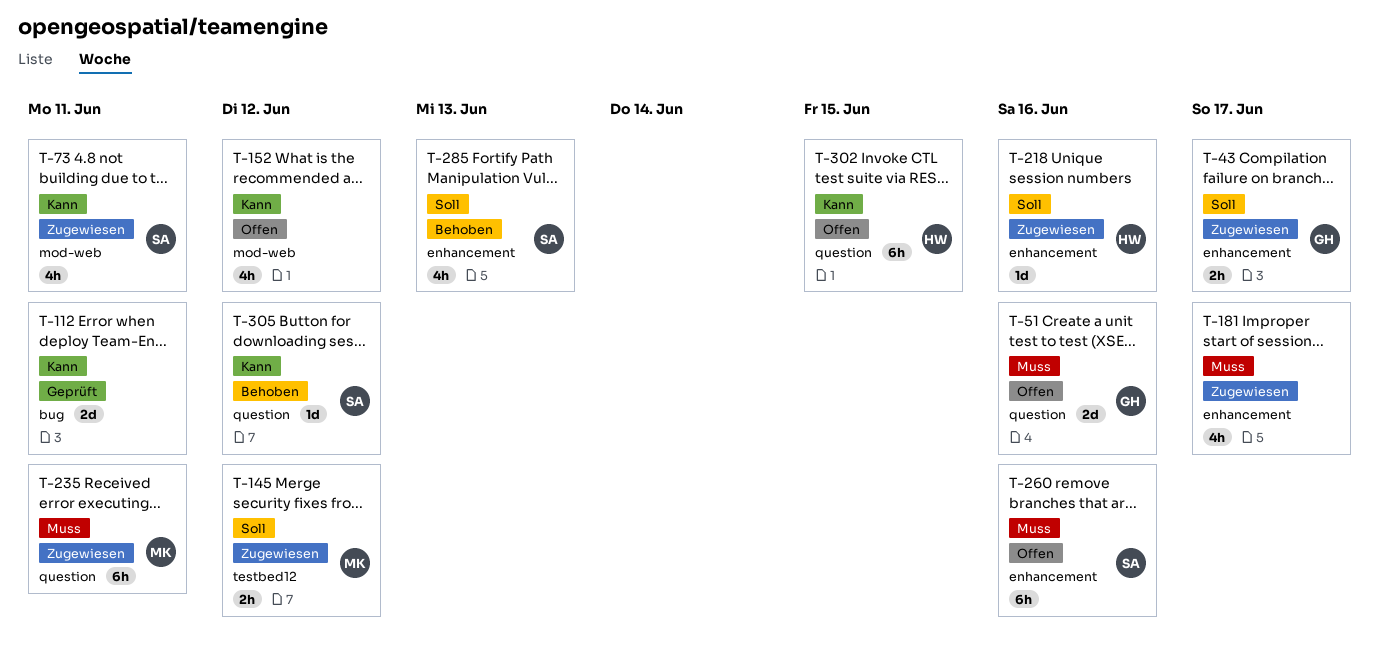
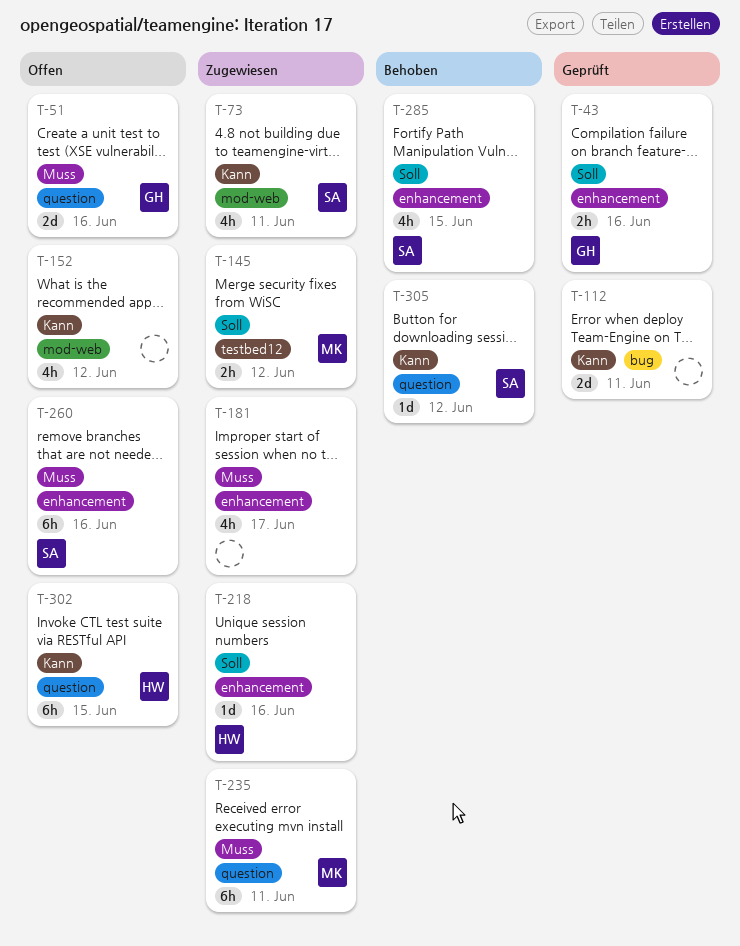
T-43, status: Zugewiesen -> Geprüft
T-43, due: Jun 17 -> Jun 16
T-285, due: Jun 13 -> Jun 15

